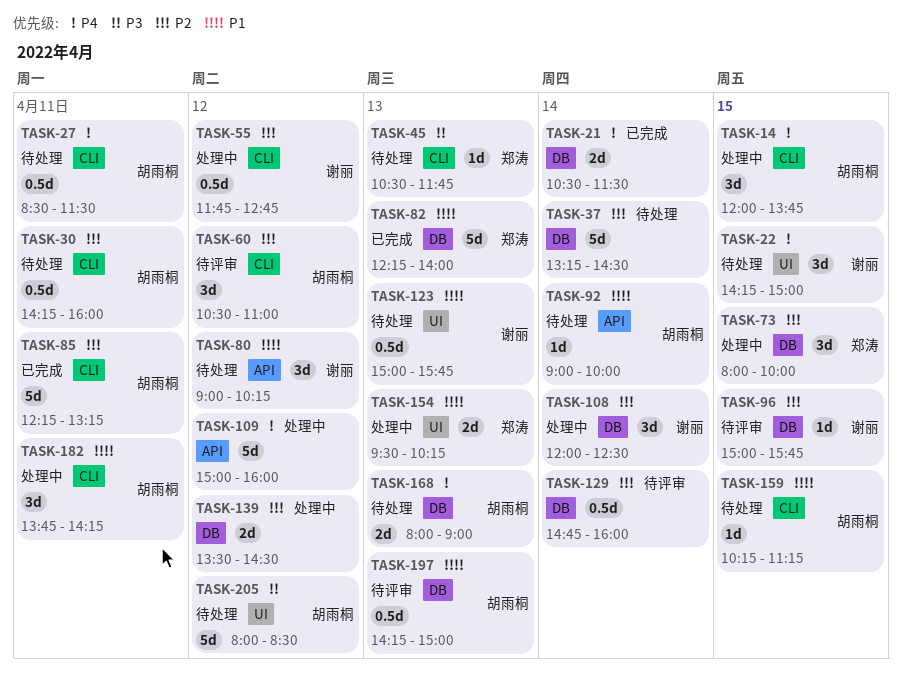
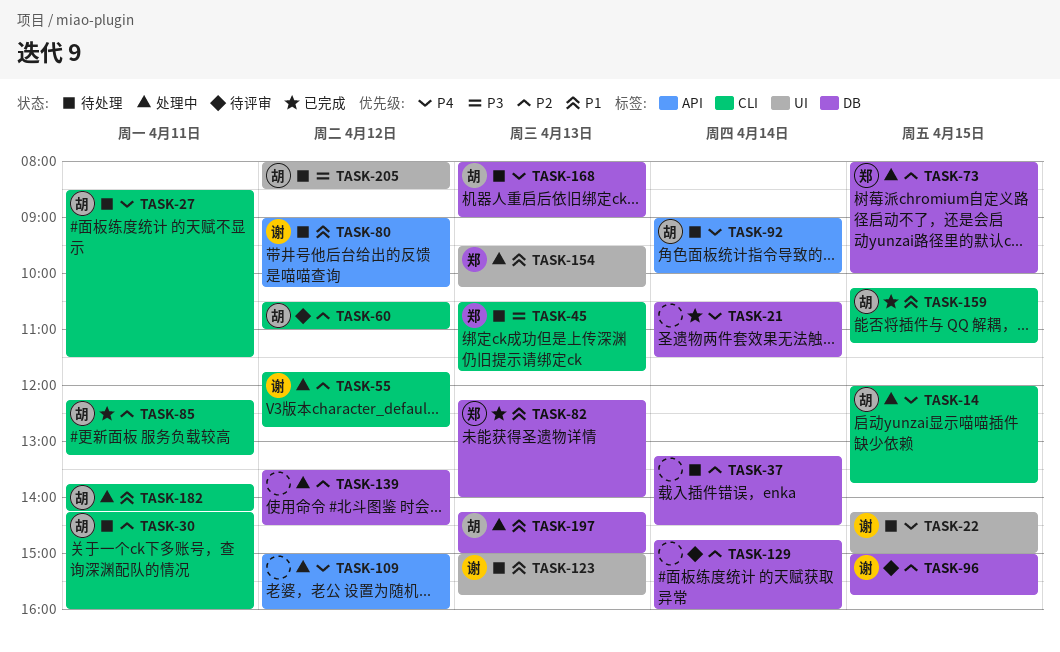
TASK-92, priority: P1 -> P4
TASK-108: present -> none
TASK-159, status: 待处理 -> 已完成
TASK-197, status: 待评审 -> 处理中

